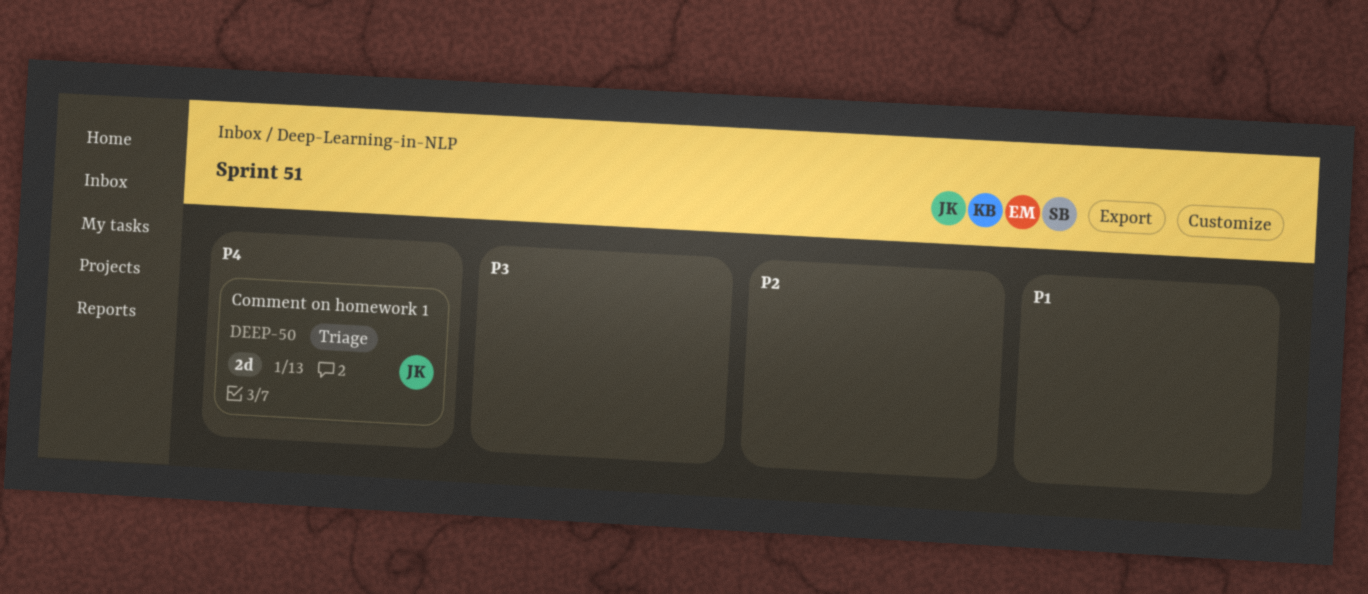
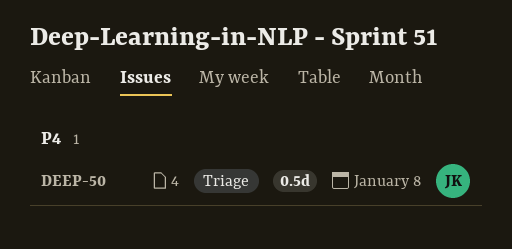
DEEP-50, estimate: 2d -> 0.5d
DEEP-50, due: Jan 13 -> Jan 8

